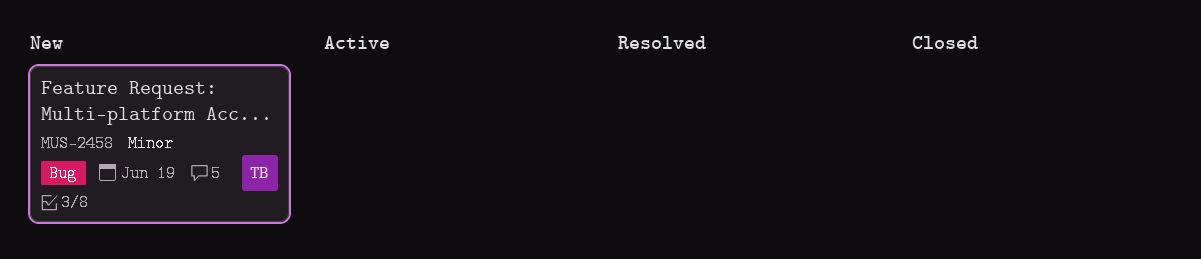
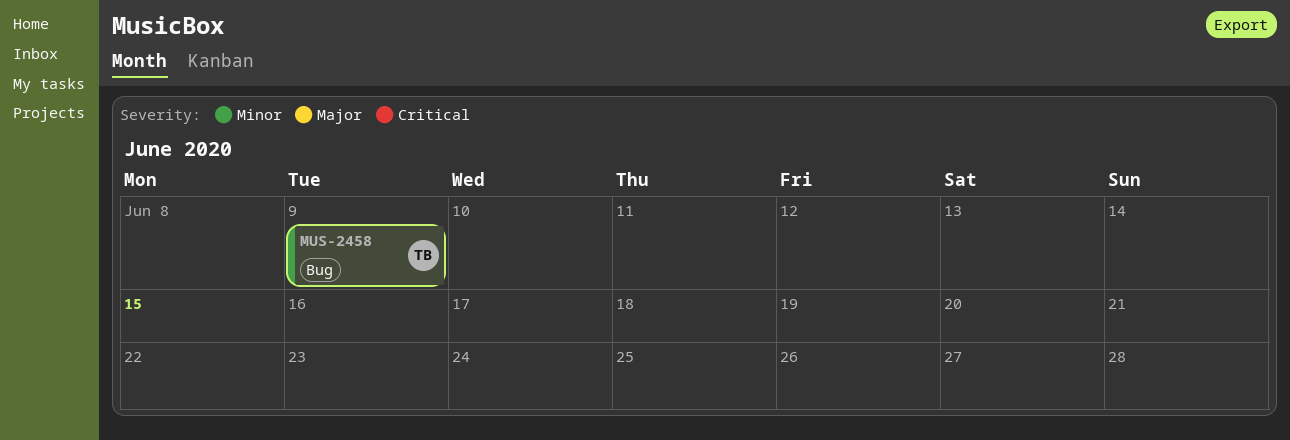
MUS-2458, due: Jun 19 -> Jun 9

